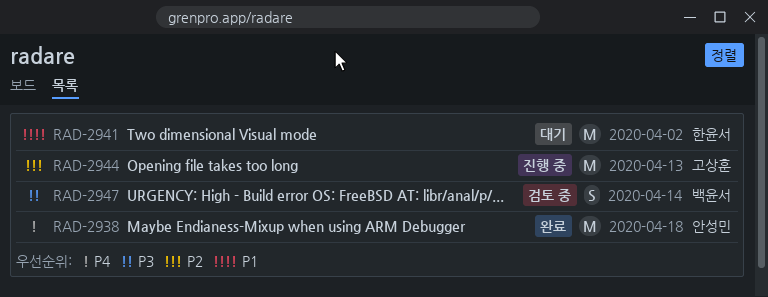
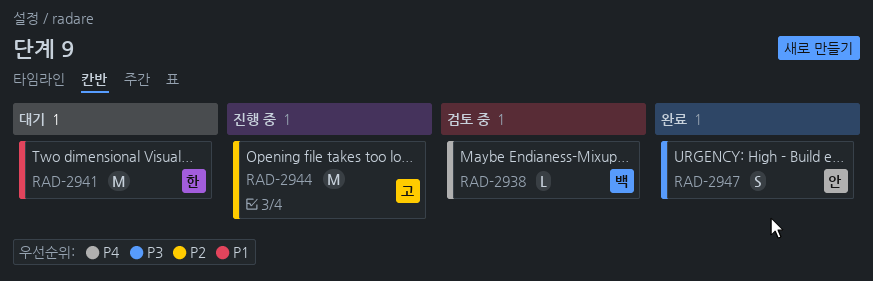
RAD-2938, status: 완료 -> 검토 중
RAD-2938, owner: 안성민 -> 백윤서
RAD-2938, estimate: M -> L
RAD-2947, status: 검토 중 -> 완료
RAD-2947, owner: 백윤서 -> 안성민

